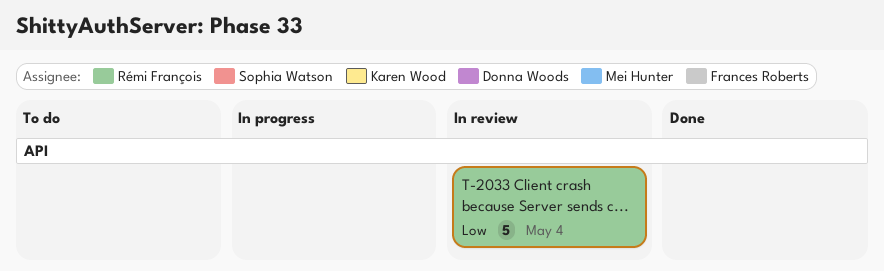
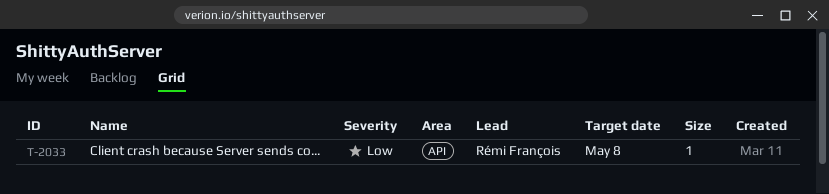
T-2033, estimate: 5 -> 1
T-2033, due: May 4 -> May 8

